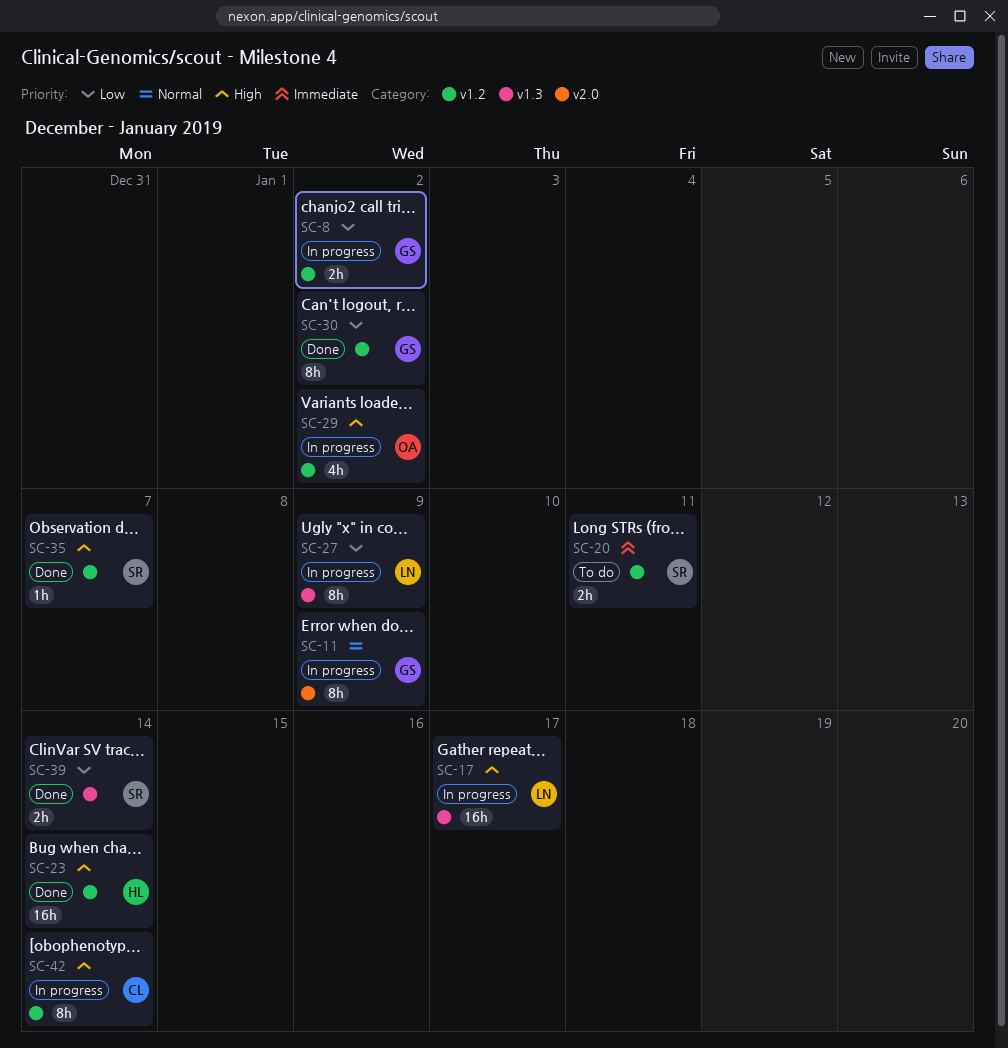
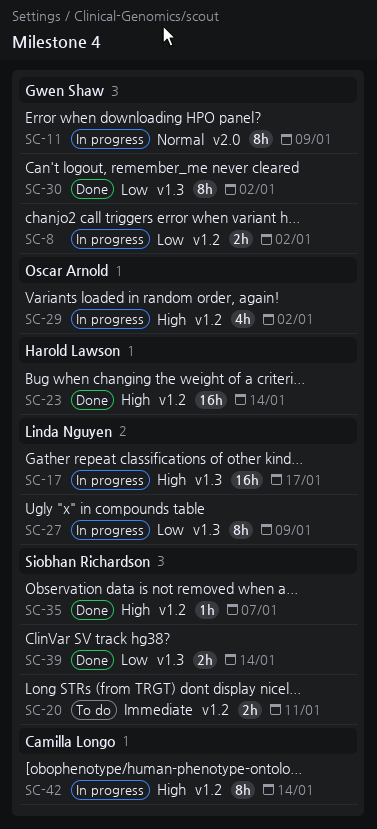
SC-30, label: v1.2 -> v1.3

